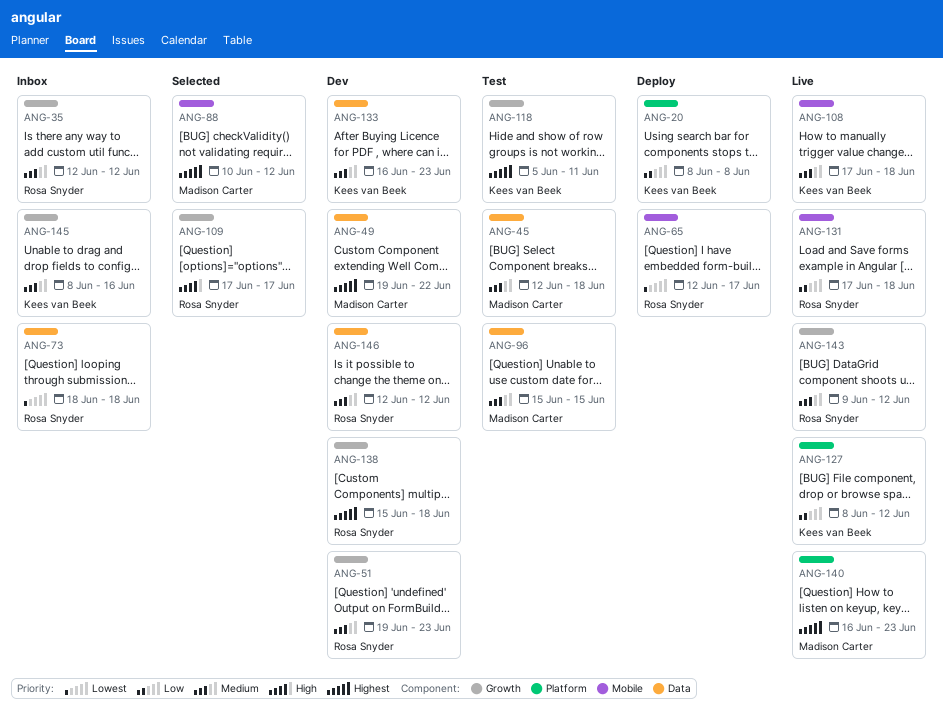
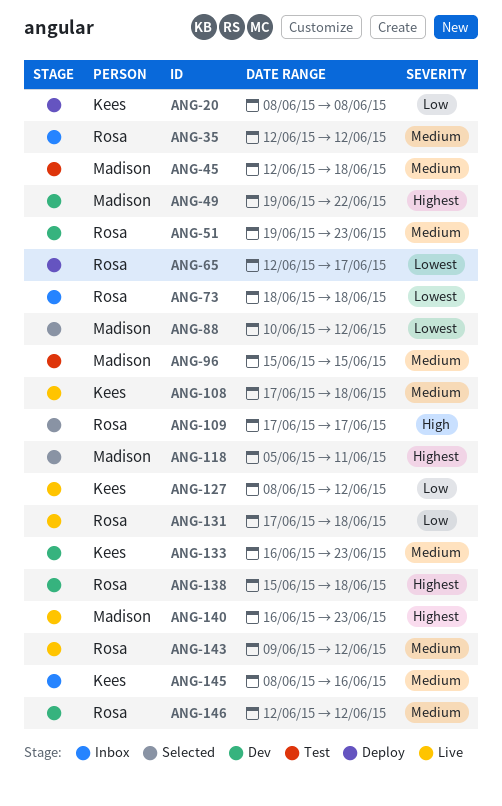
ANG-88, priority: Highest -> Lowest
ANG-118, status: Test -> Selected
ANG-118, owner: Kees van Beek -> Madison Carter

